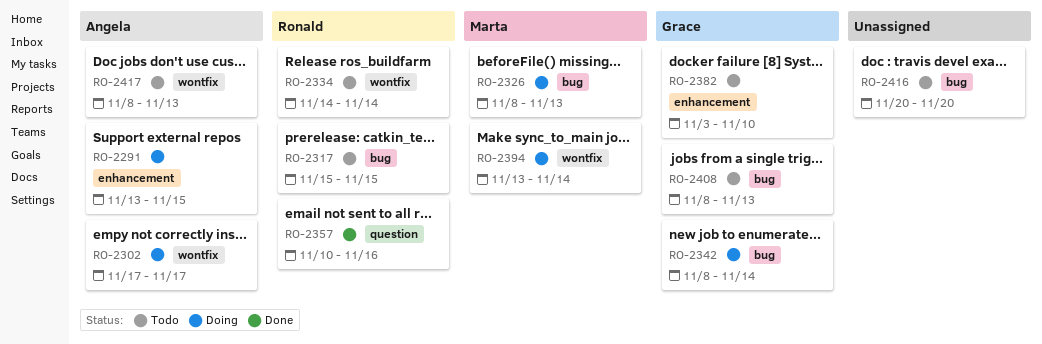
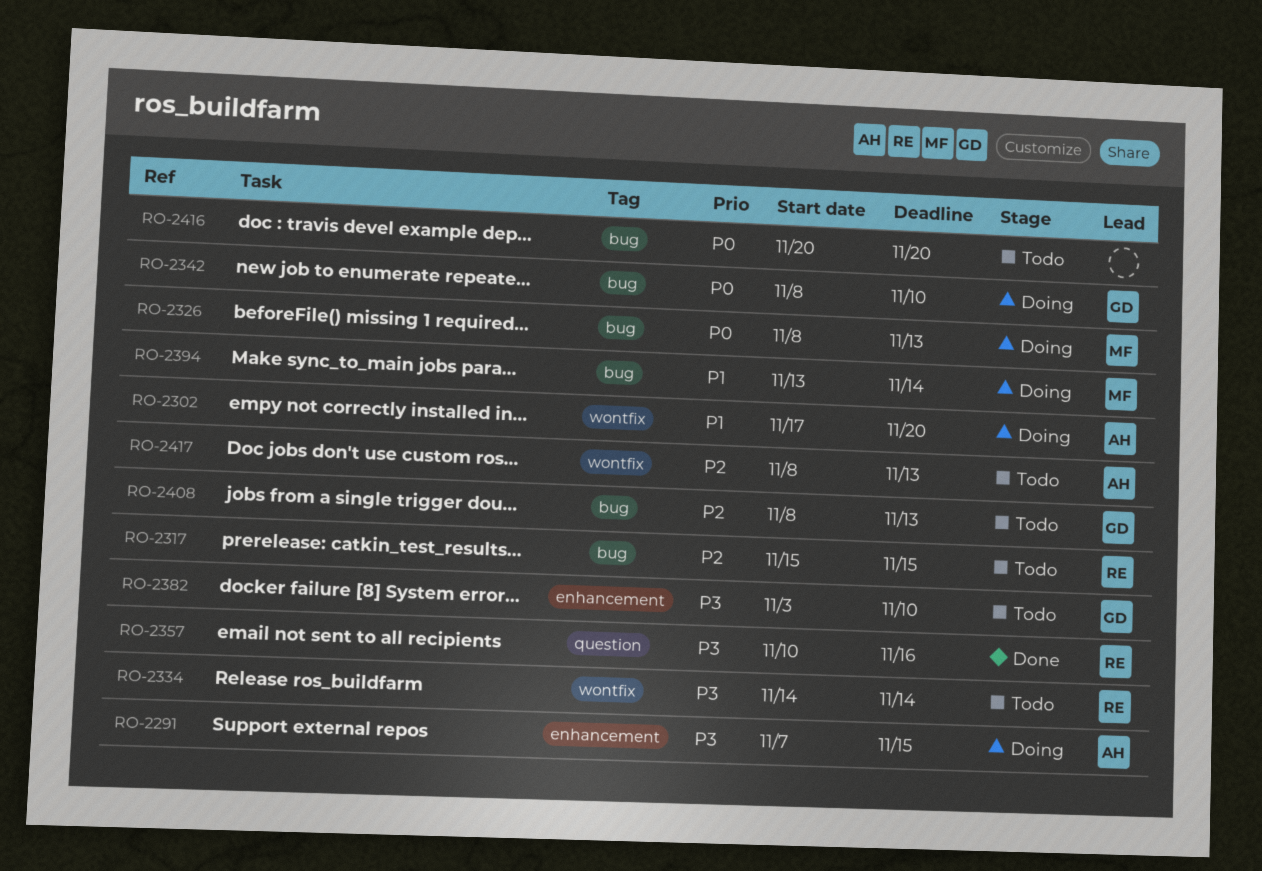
RO-2291, start: Nov 13 -> Nov 7
RO-2302, due: Nov 17 -> Nov 20
RO-2342, due: Nov 14 -> Nov 10
RO-2394, label: wontfix -> bug

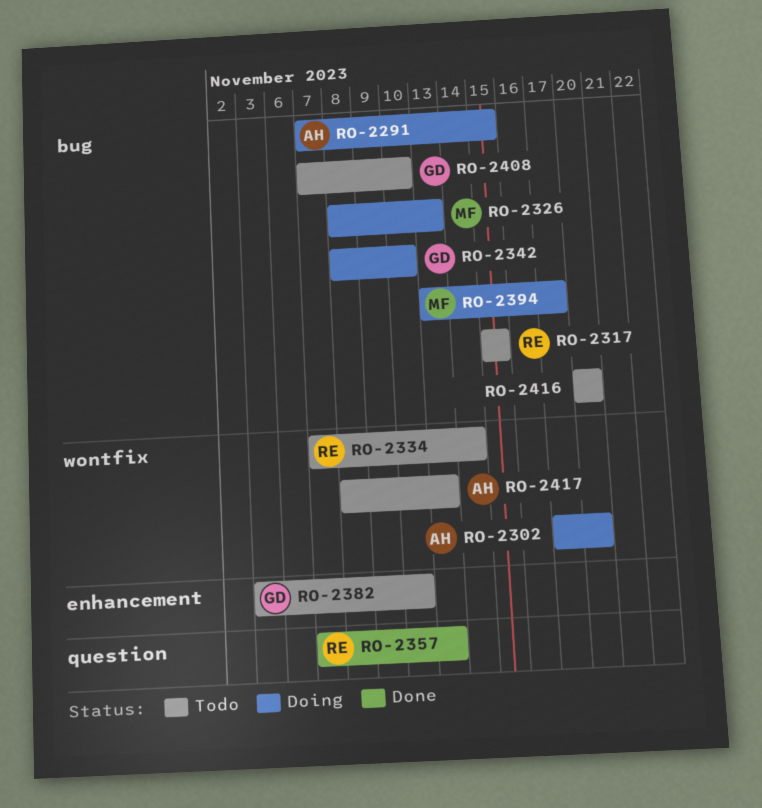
RO-2291, label: enhancement -> bug
RO-2334, start: Nov 14 -> Nov 7
RO-2357, start: Nov 10 -> Nov 7
RO-2357, due: Nov 16 -> Nov 13
RO-2394, due: Nov 14 -> Nov 17
RO-2408, start: Nov 8 -> Nov 7
RO-2408, due: Nov 13 -> Nov 10

